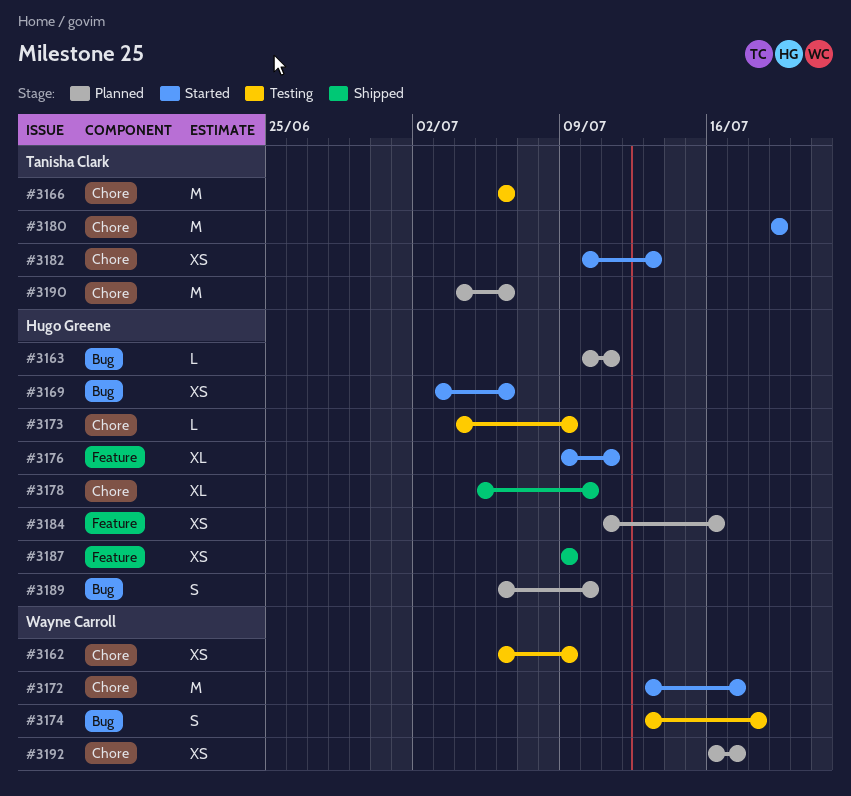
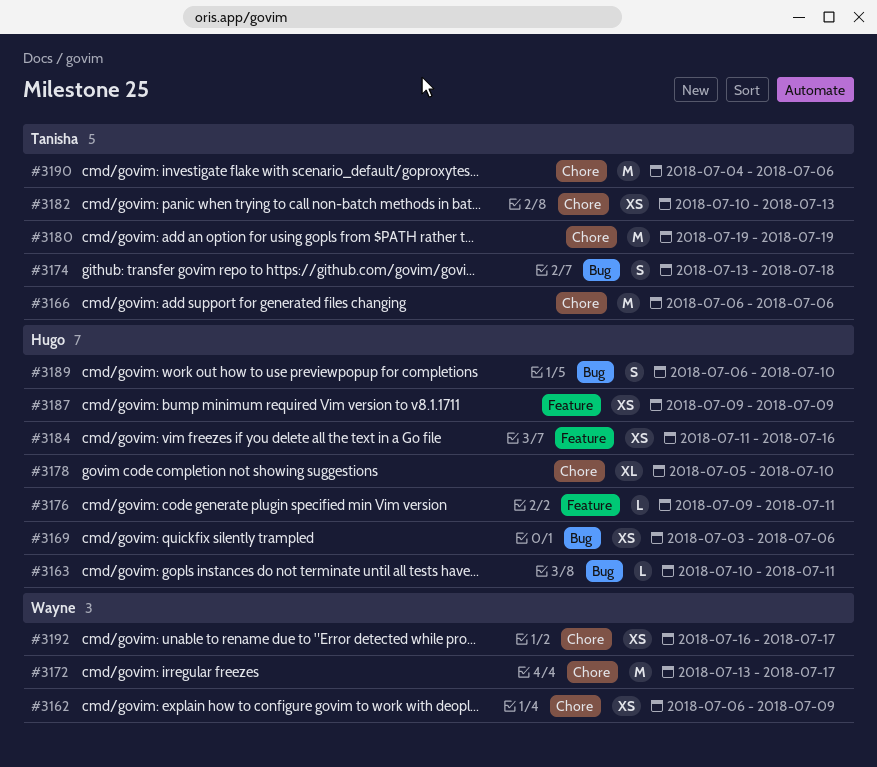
#3173: present -> none
#3174, owner: Wayne Carroll -> Tanisha Clark
#3176, estimate: XL -> L

